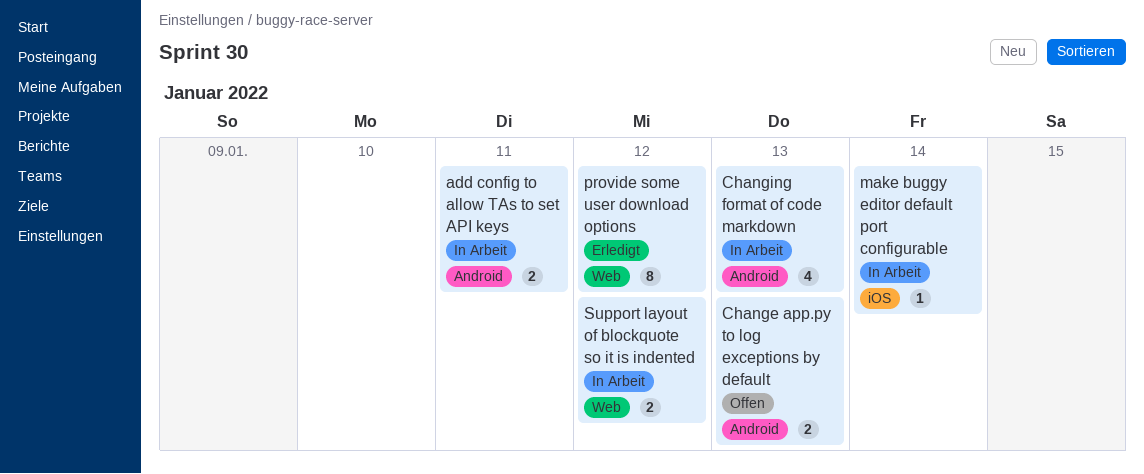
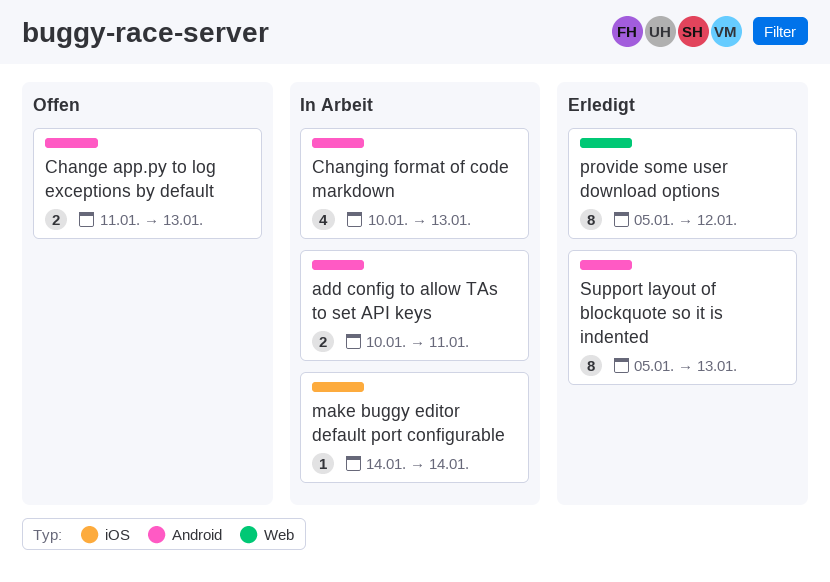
Support layout of blockquote so it is indented, status: In Arbeit -> Erledigt
Support layout of blockquote so it is indented, label: Web -> Android
Support layout of blockquote so it is indented, estimate: 2 -> 8
Support layout of blockquote so it is indented, due: Jan 12 -> Jan 13

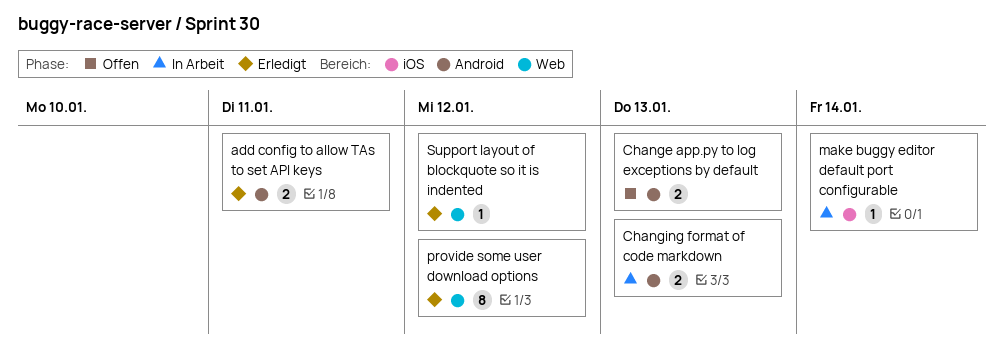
add config to allow TAs to set API keys, status: In Arbeit -> Erledigt
Changing format of code markdown, estimate: 4 -> 2
Support layout of blockquote so it is indented, label: Android -> Web
Support layout of blockquote so it is indented, estimate: 8 -> 1
Support layout of blockquote so it is indented, due: Jan 13 -> Jan 12

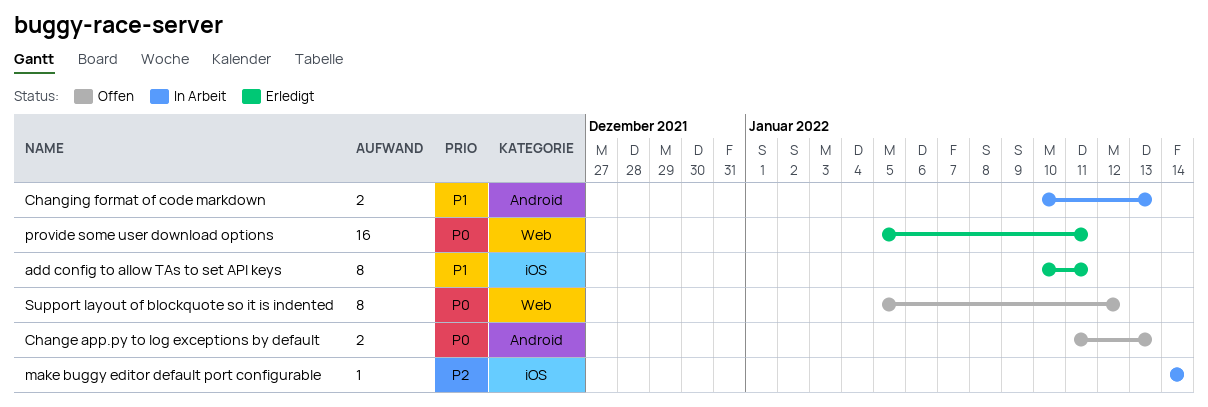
add config to allow TAs to set API keys, label: Android -> iOS
add config to allow TAs to set API keys, estimate: 2 -> 8
provide some user download options, estimate: 8 -> 16
provide some user download options, due: Jan 12 -> Jan 11
Support layout of blockquote so it is indented, status: Erledigt -> Offen
Support layout of blockquote so it is indented, estimate: 1 -> 8

